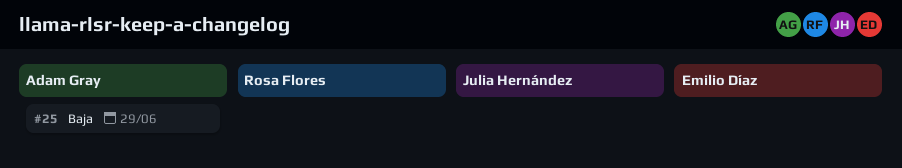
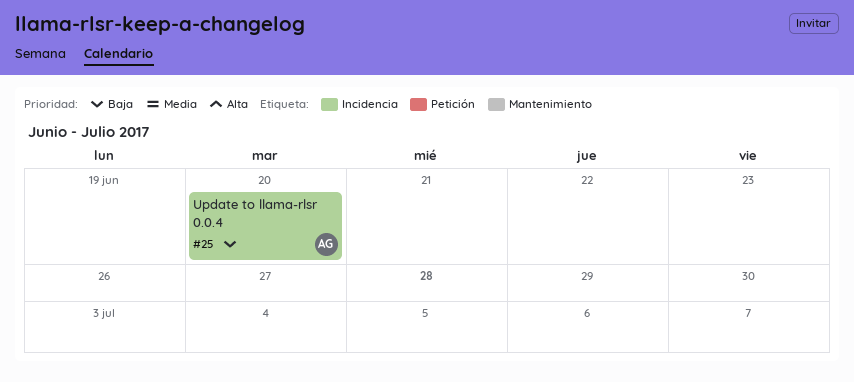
#25, due: Jun 29 -> Jun 20

